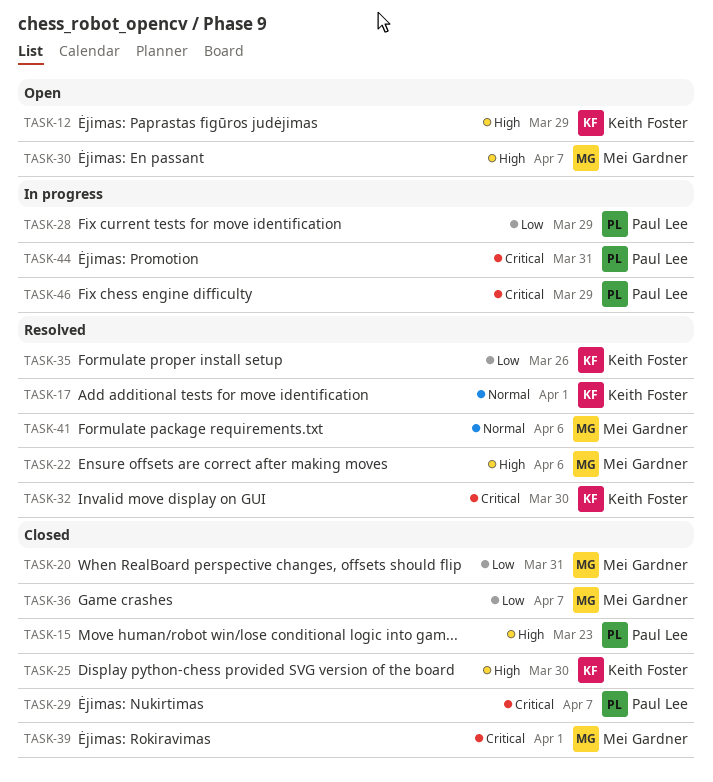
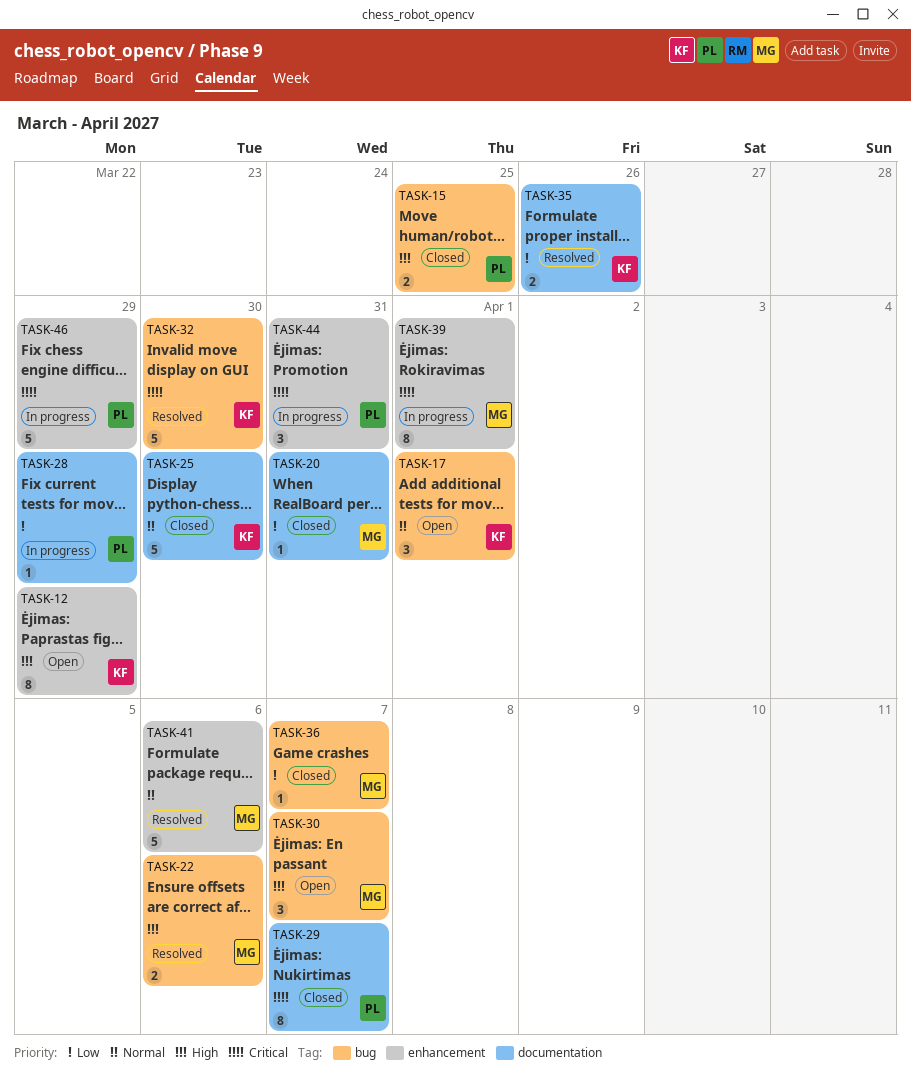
TASK-15, due: Mar 23 -> Mar 25
TASK-17, status: Resolved -> Open
TASK-25, priority: High -> Normal
TASK-39, status: Closed -> In progress

